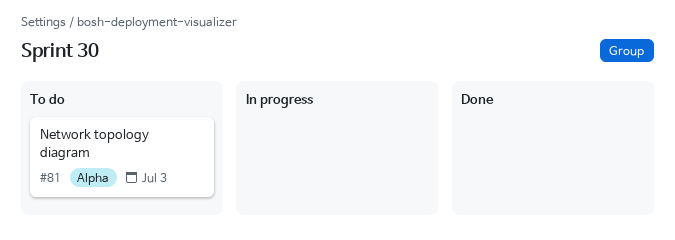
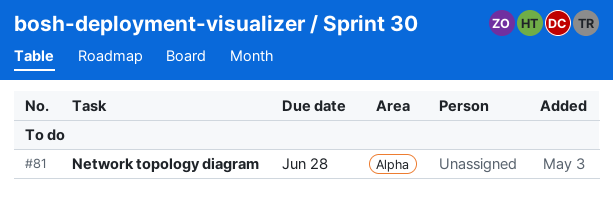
#81, due: Jul 3 -> Jun 28

